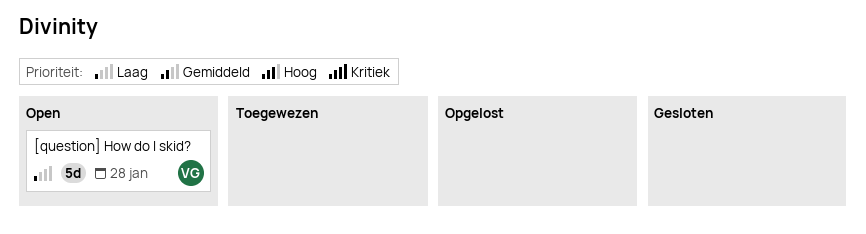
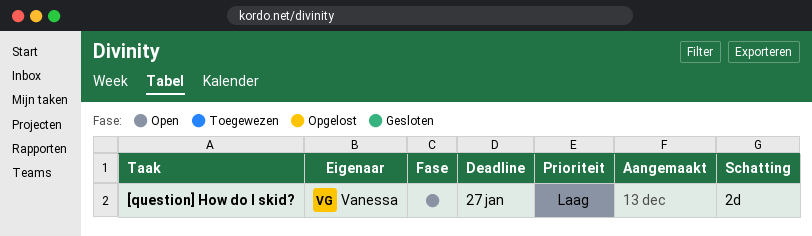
[question] How do I skid?, estimate: 5d -> 2d
[question] How do I skid?, due: Jan 28 -> Jan 27

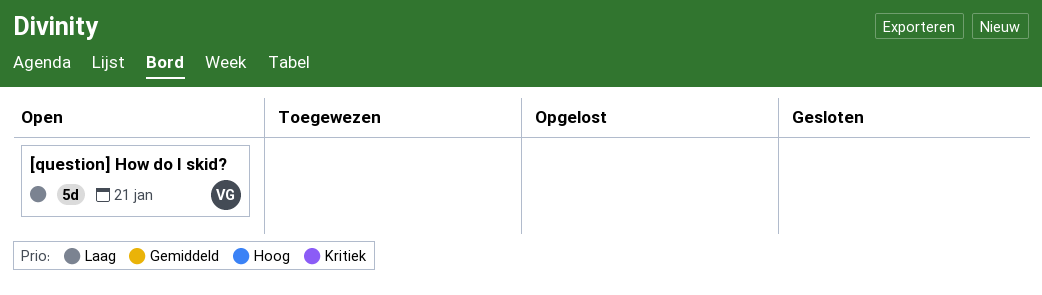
[question] How do I skid?, estimate: 2d -> 5d
[question] How do I skid?, due: Jan 27 -> Jan 21

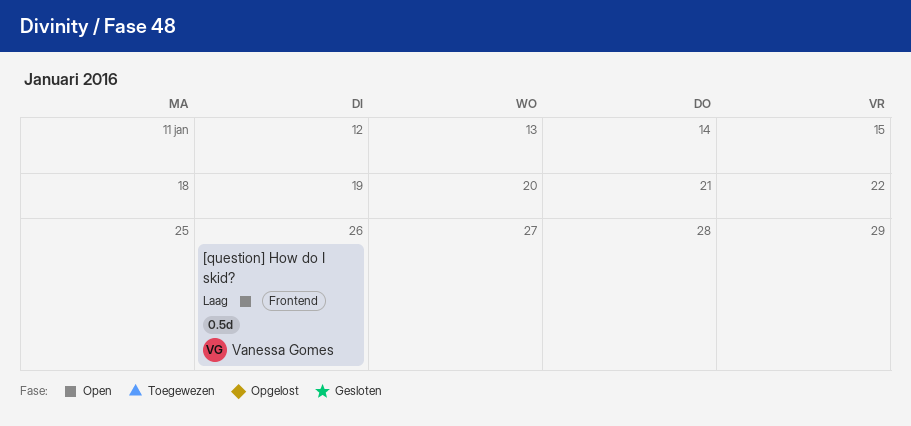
[question] How do I skid?, estimate: 5d -> 0.5d
[question] How do I skid?, due: Jan 21 -> Jan 26

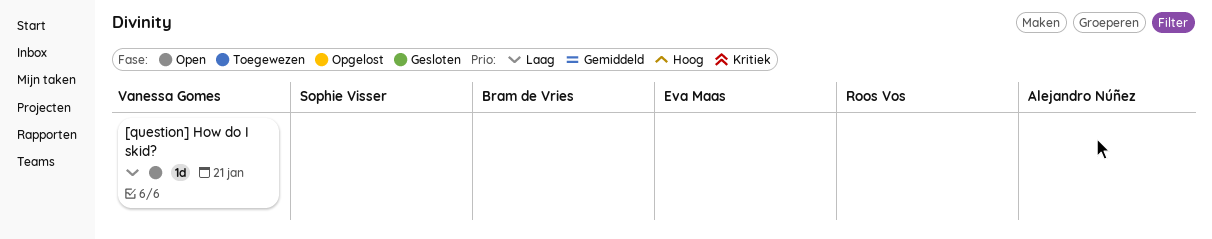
[question] How do I skid?, estimate: 0.5d -> 1d
[question] How do I skid?, due: Jan 26 -> Jan 21

